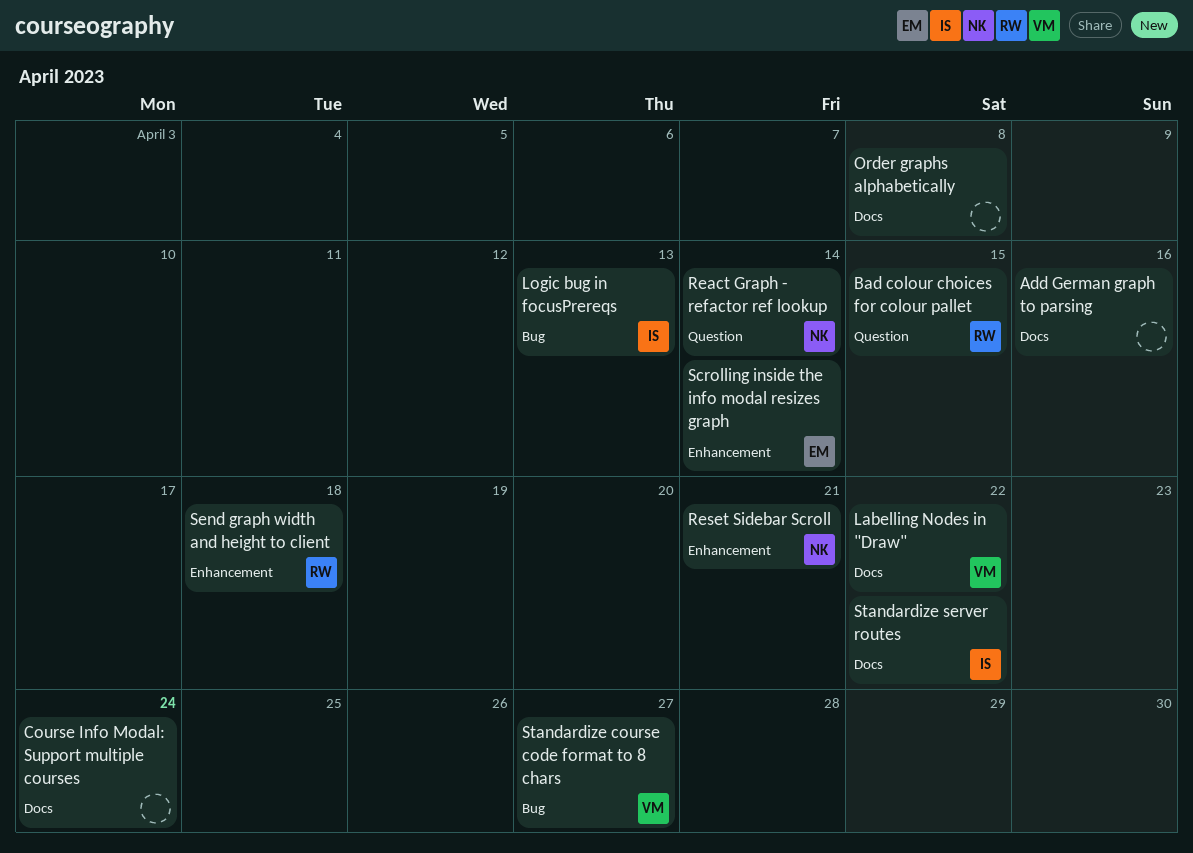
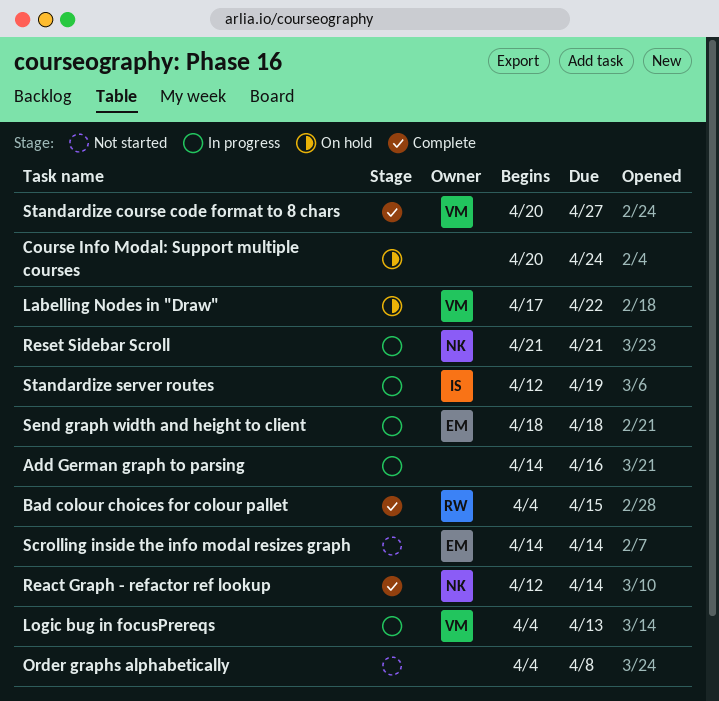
Logic bug in focusPrereqs, owner: IS -> VM
Send graph width and height to client, owner: RW -> EM
Standardize server routes, due: Apr 22 -> Apr 19

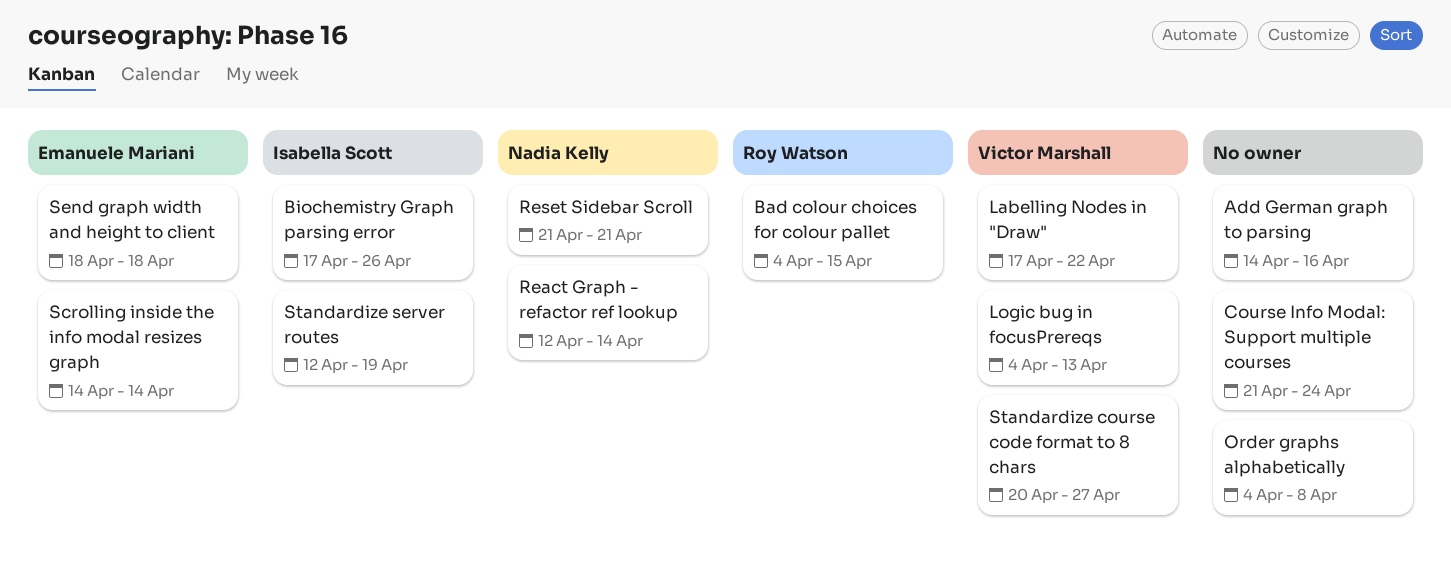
Biochemistry Graph parsing error: none -> present
Course Info Modal: Support multiple courses, start: Apr 20 -> Apr 21

